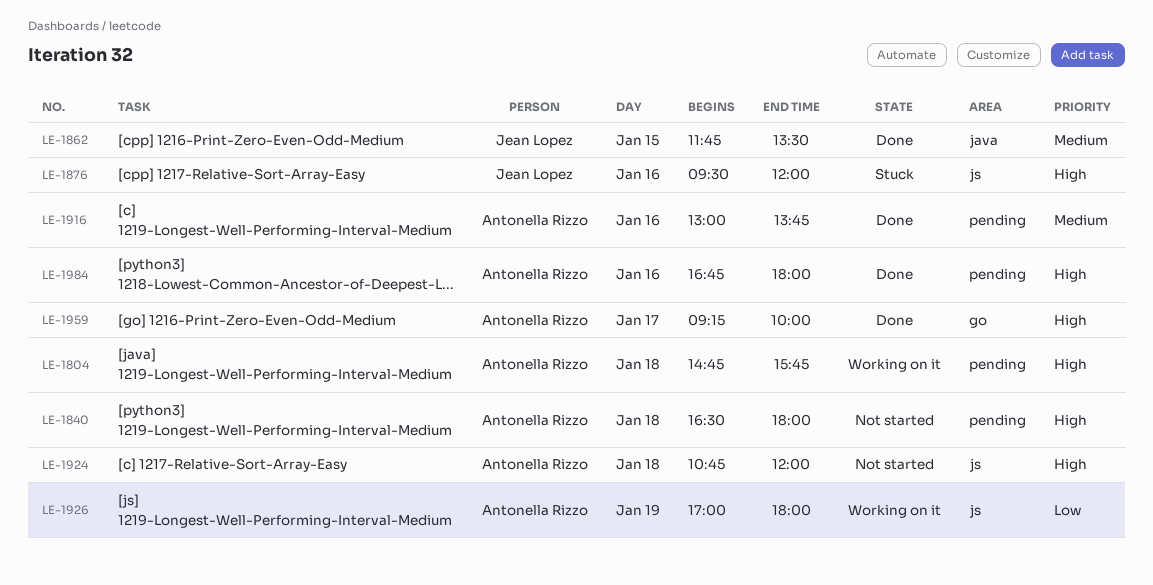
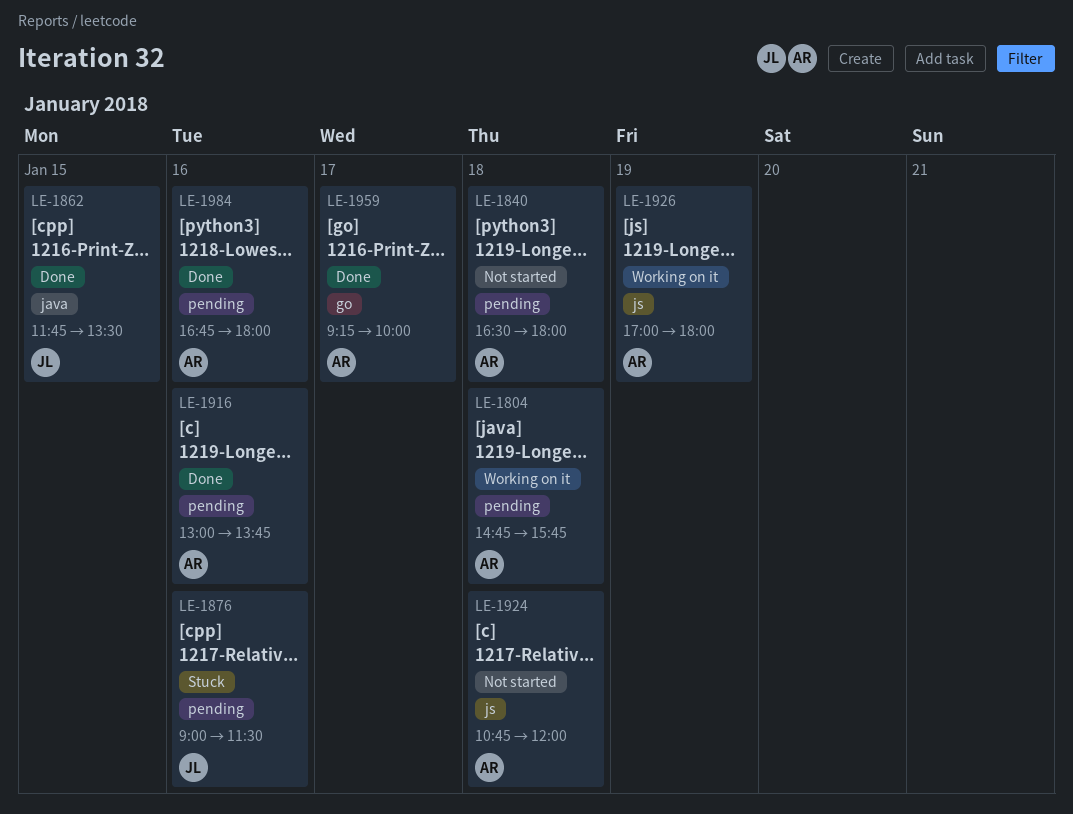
LE-1876, label: js -> pending
LE-1876, begins: 09:30 -> 09:00
LE-1876, ends: 12:00 -> 11:30

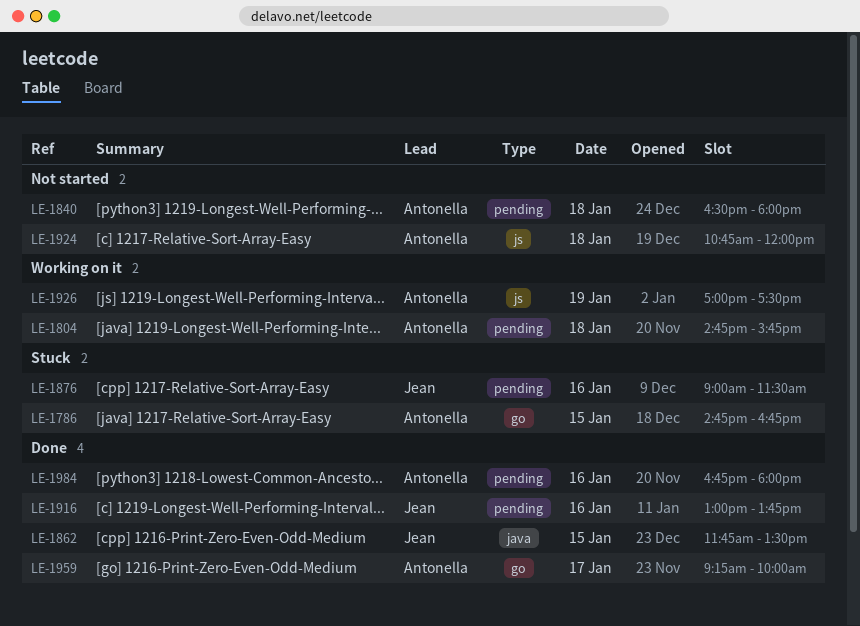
LE-1786: none -> present
LE-1916, owner: Antonella -> Jean
LE-1926, ends: 18:00 -> 17:30

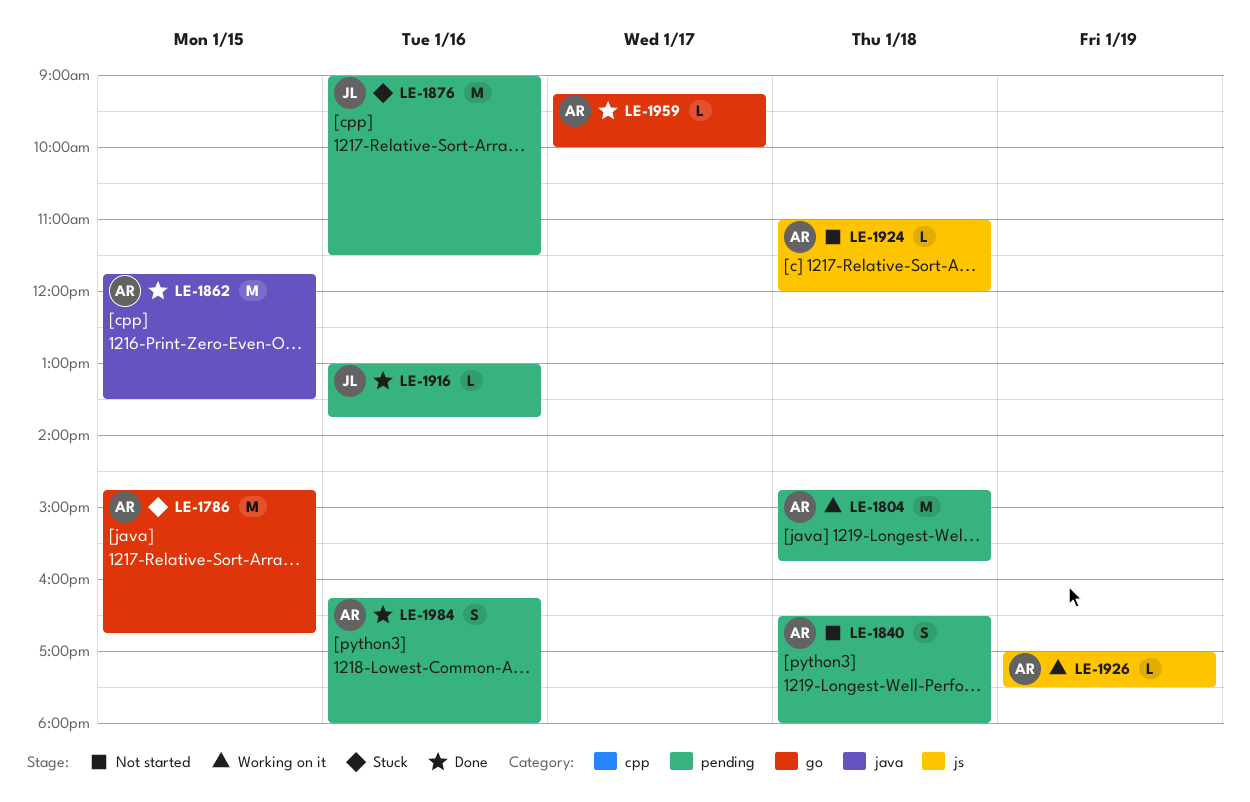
LE-1862, owner: Jean -> Antonella
LE-1924, begins: 10:45 -> 11:00
LE-1984, begins: 16:45 -> 16:15

